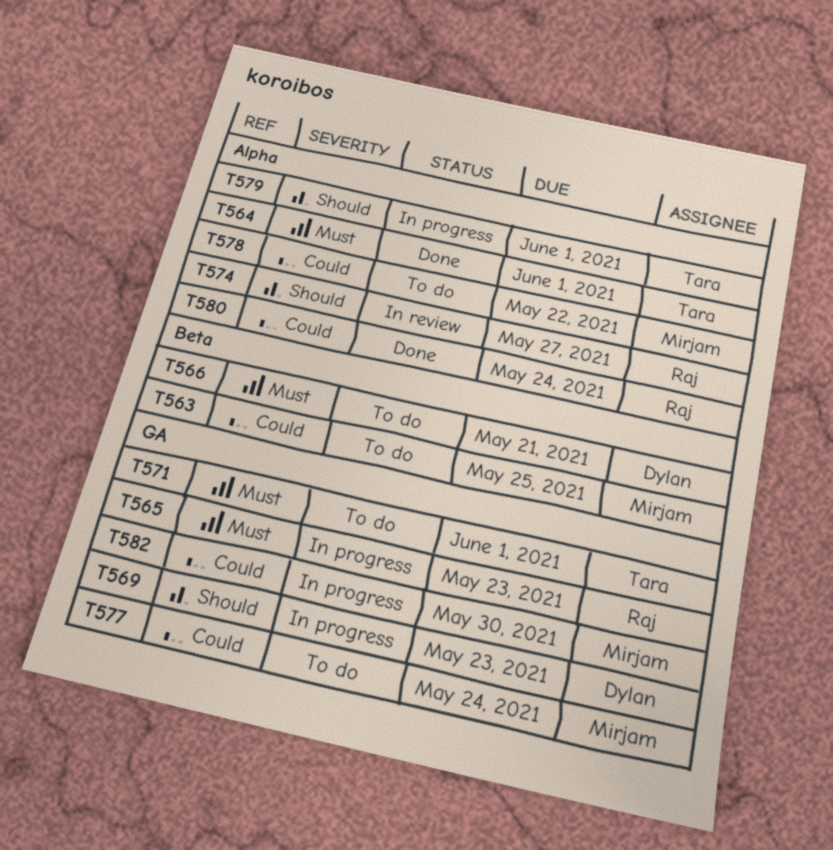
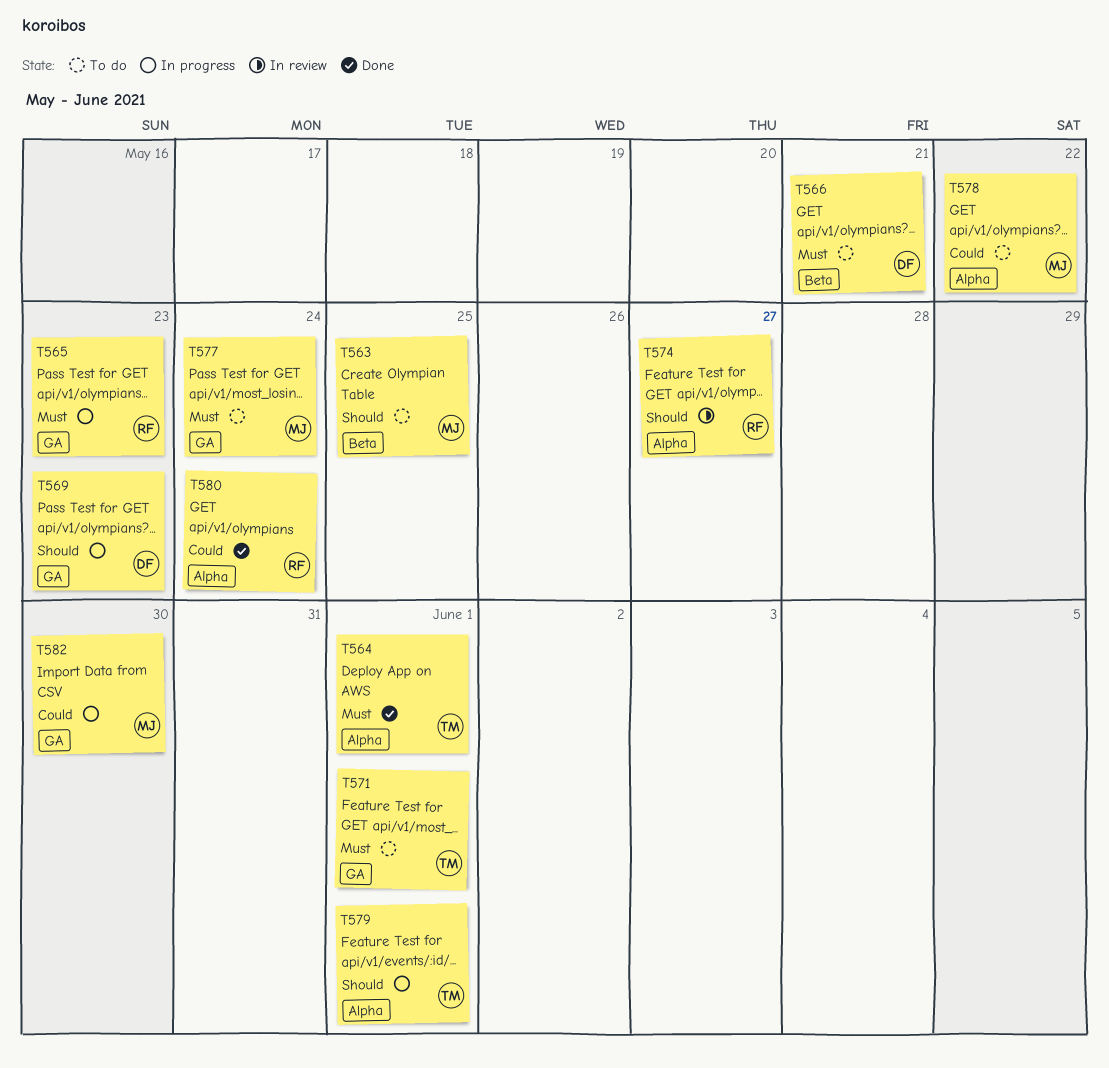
T563, priority: Could -> Should
T577, priority: Could -> Must

